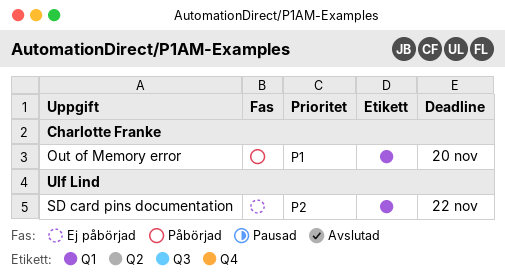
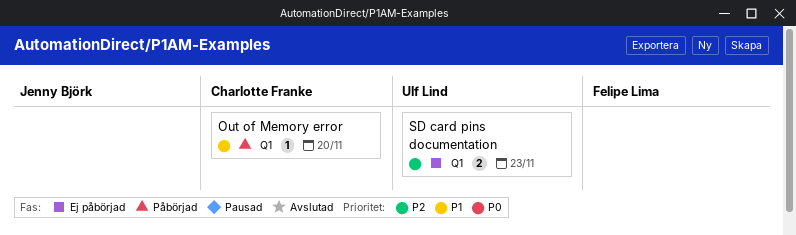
SD card pins documentation, due: Nov 22 -> Nov 23

